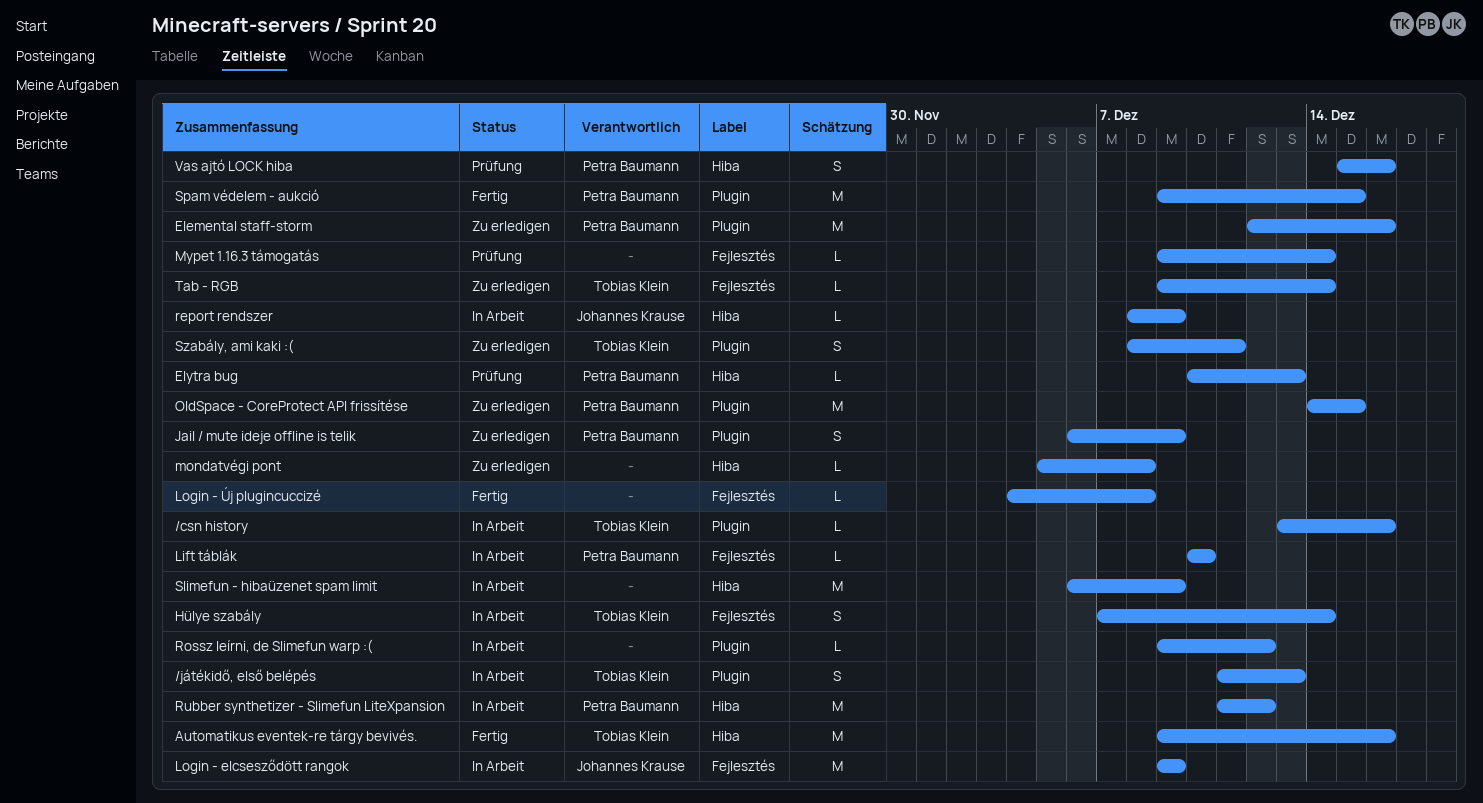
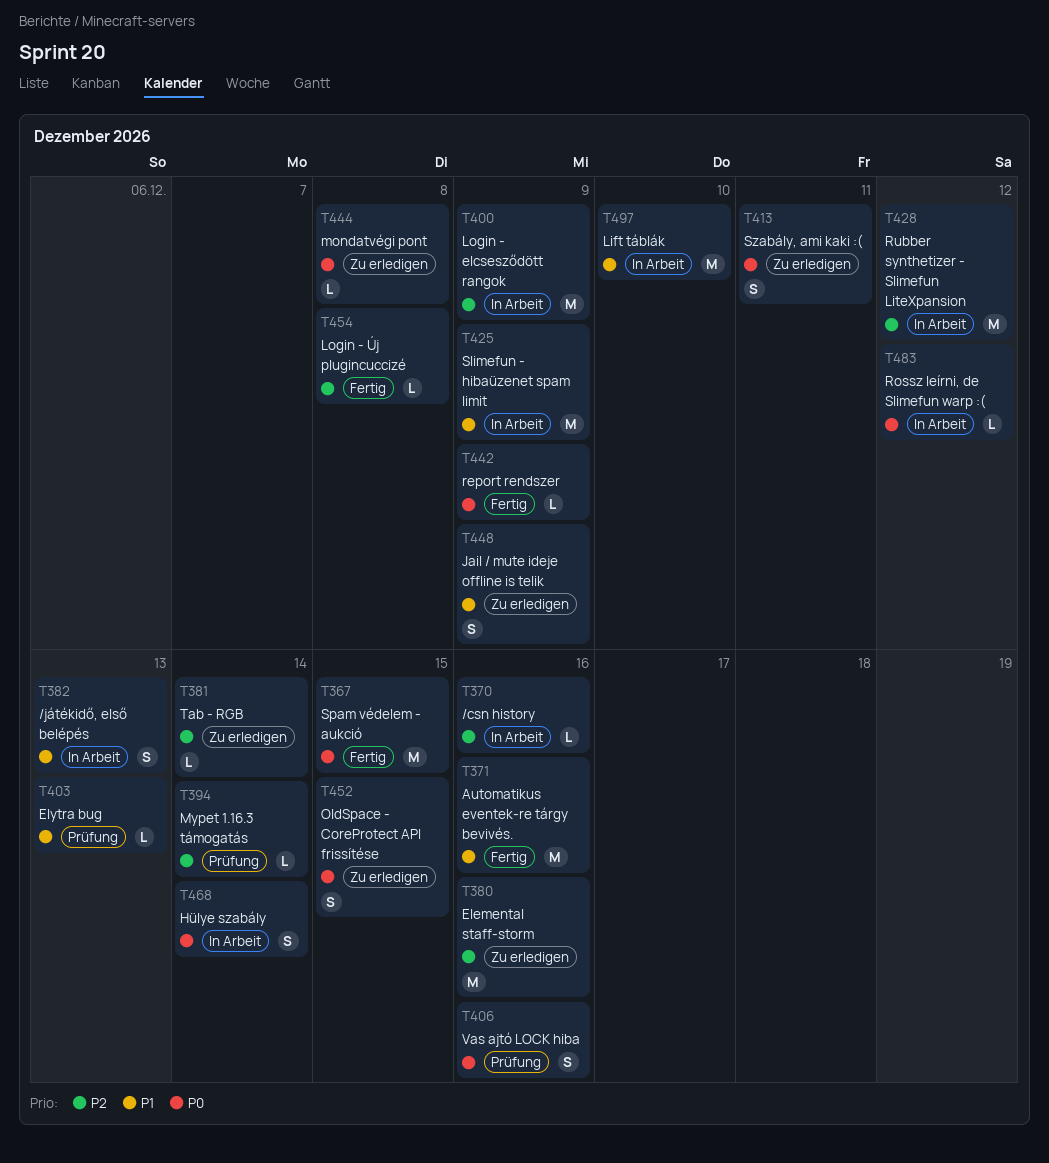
Lift táblák, estimate: L -> M
OldSpace - CoreProtect API frissítése, estimate: M -> S
report rendszer, status: In Arbeit -> Fertig

